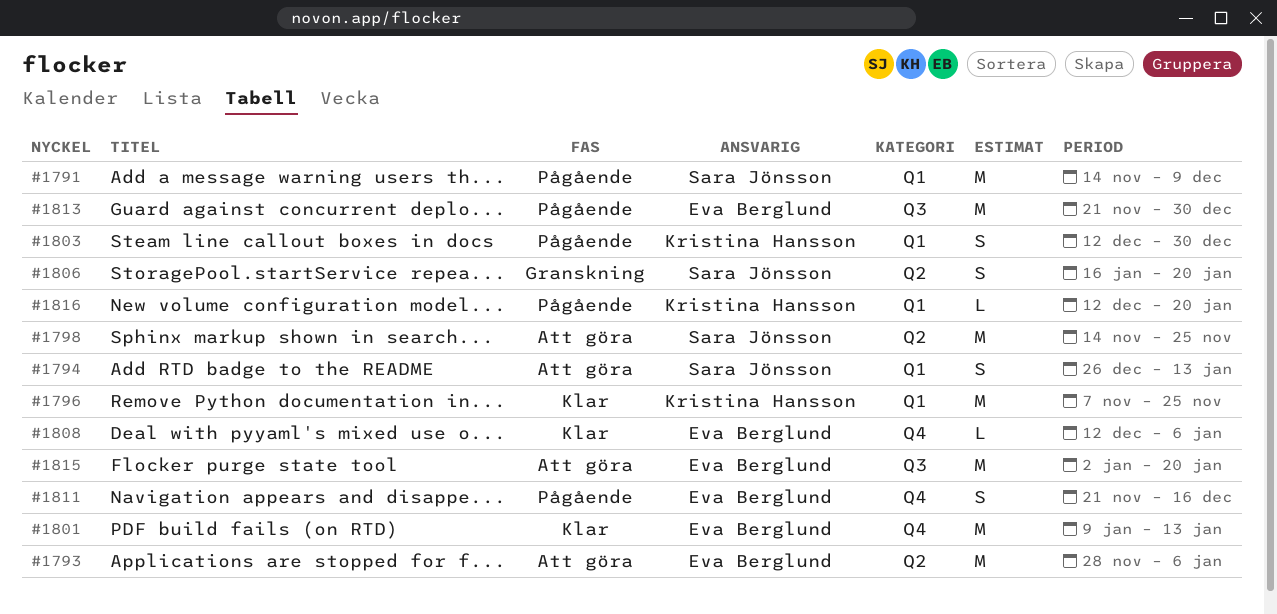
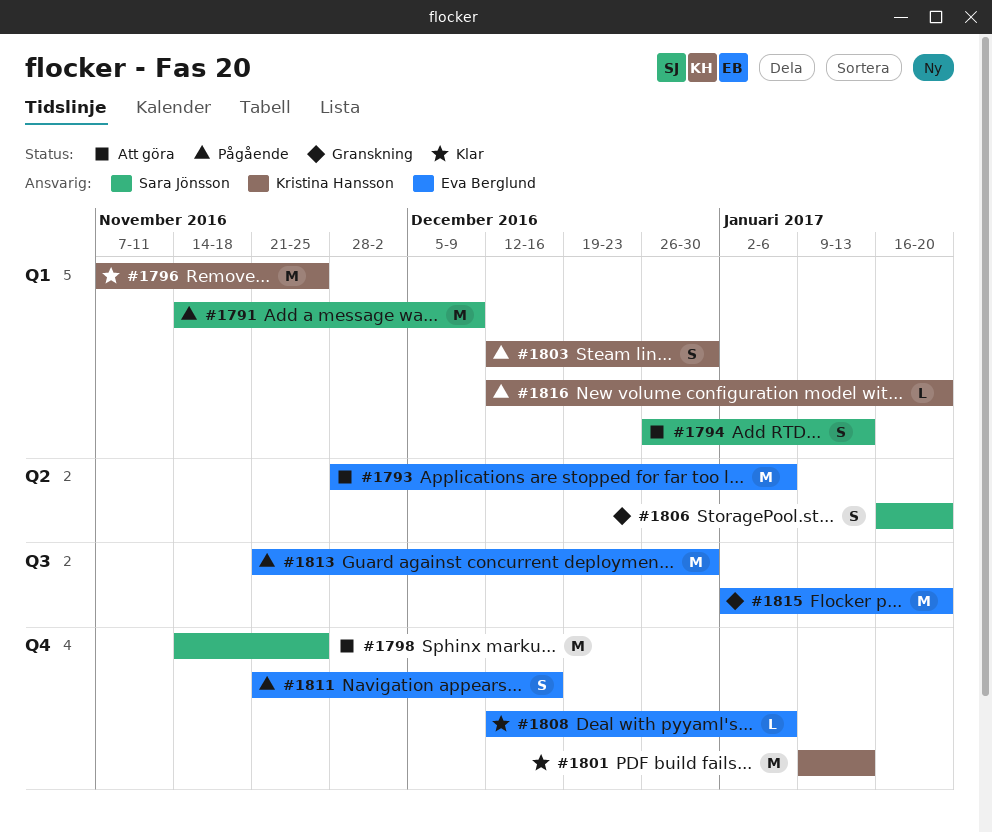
#1798, label: Q2 -> Q4
#1801, owner: Eva Berglund -> Kristina Hansson
#1815, status: Att göra -> Granskning

